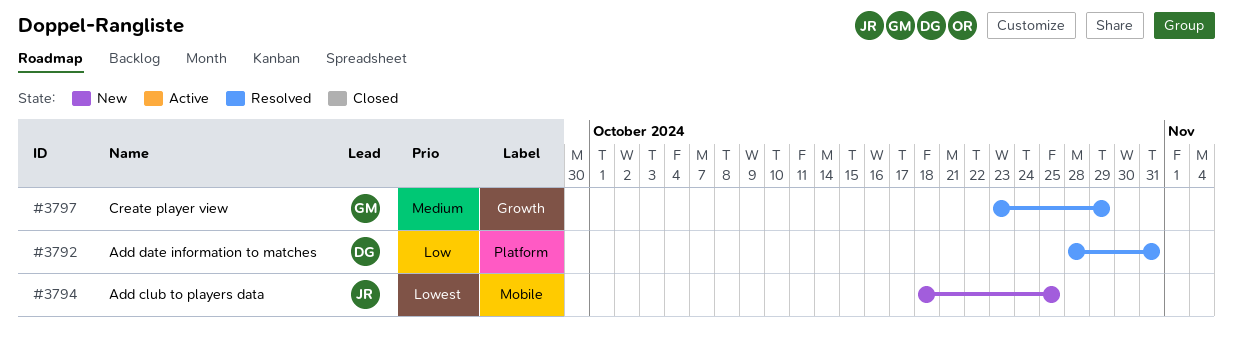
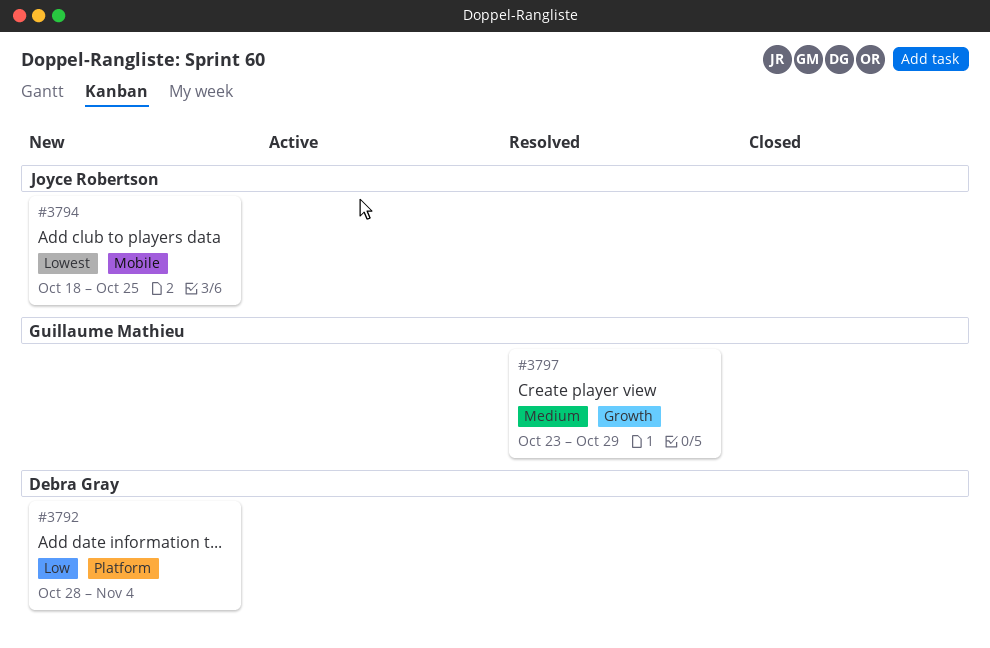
#3792, status: Resolved -> New
#3792, due: Oct 31 -> Nov 4

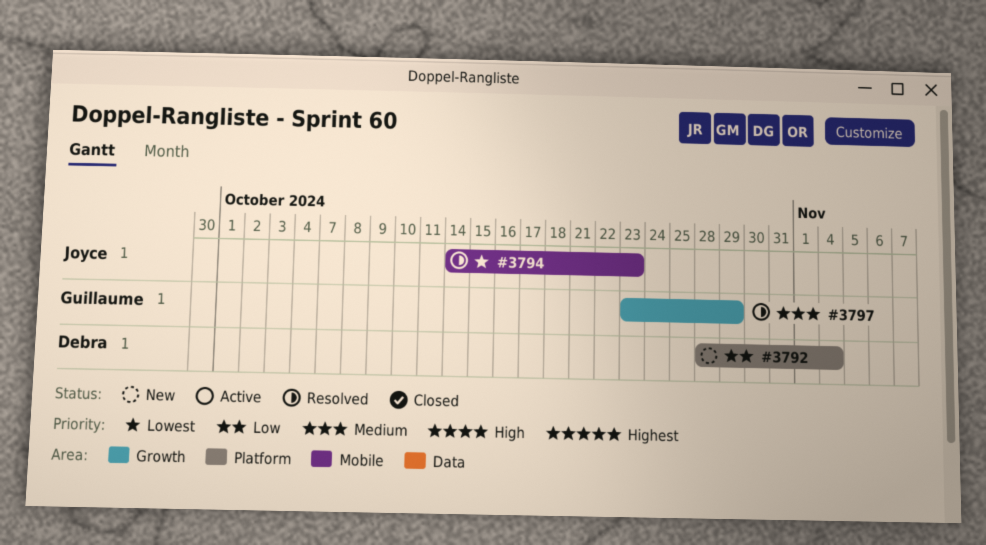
#3794, status: New -> Resolved
#3794, start: Oct 18 -> Oct 14
#3794, due: Oct 25 -> Oct 23

